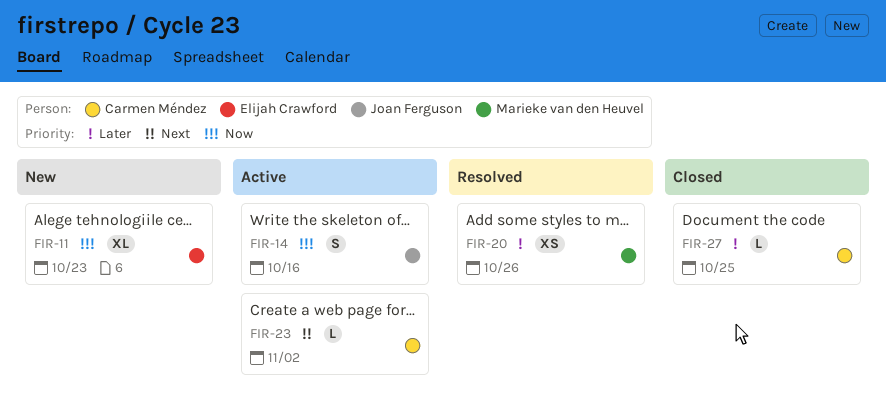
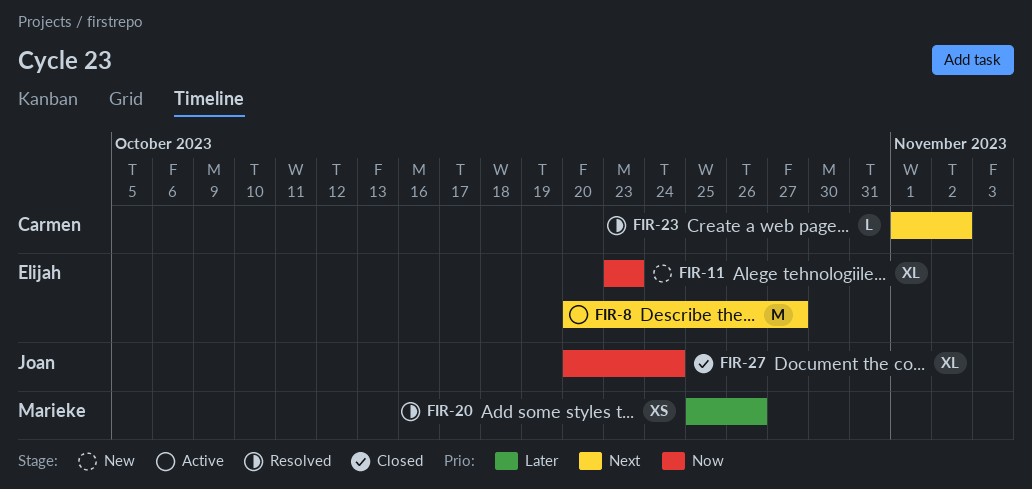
FIR-8: none -> present
FIR-14: present -> none
FIR-23, status: Active -> Resolved
FIR-27, owner: Carmen Méndez -> Joan Ferguson
FIR-27, priority: Later -> Now
FIR-27, estimate: L -> XL
FIR-27, due: Oct 25 -> Oct 24

